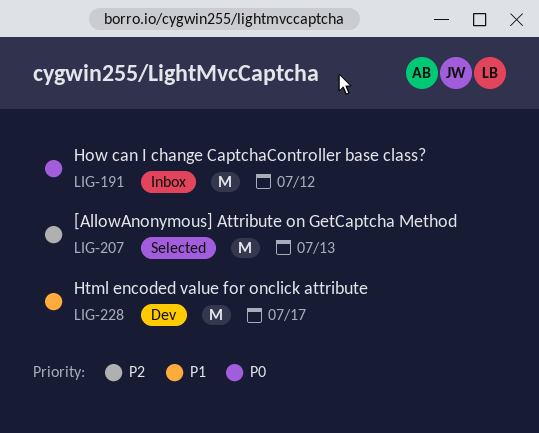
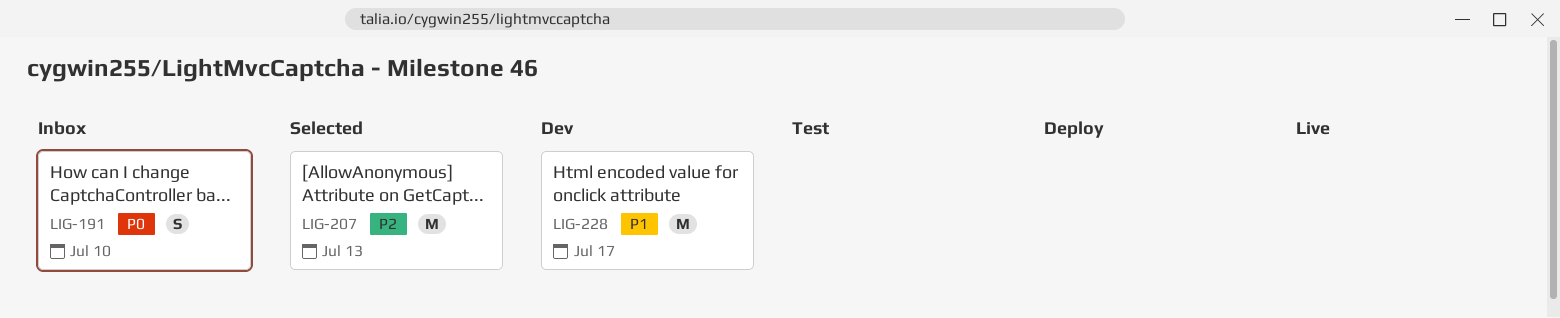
LIG-191, estimate: M -> S
LIG-191, due: Jul 12 -> Jul 10

